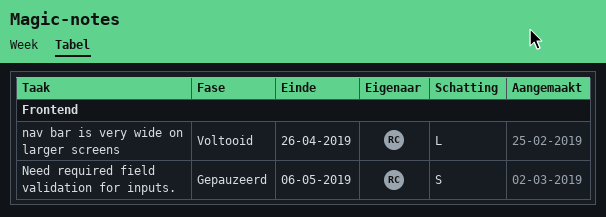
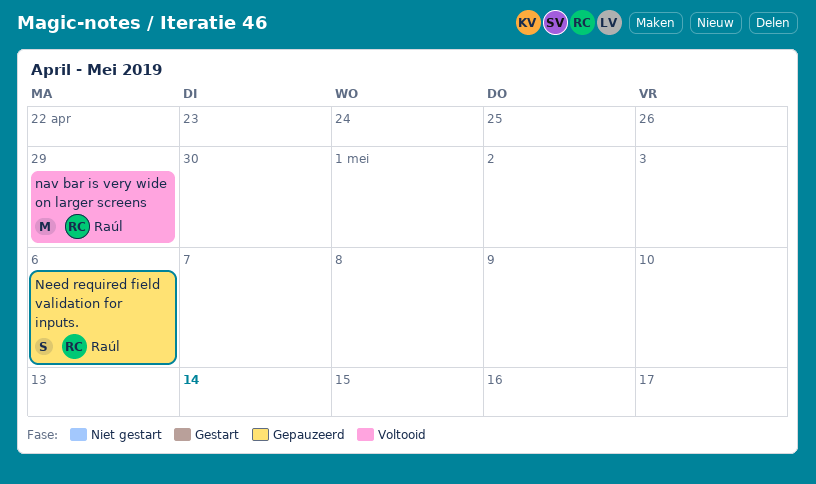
nav bar is very wide on larger screens, estimate: L -> M
nav bar is very wide on larger screens, due: Apr 26 -> Apr 29

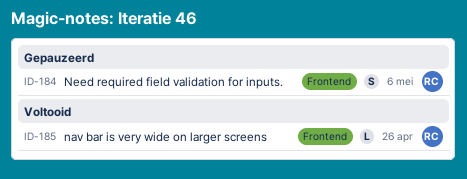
nav bar is very wide on larger screens, estimate: M -> L
nav bar is very wide on larger screens, due: Apr 29 -> Apr 26

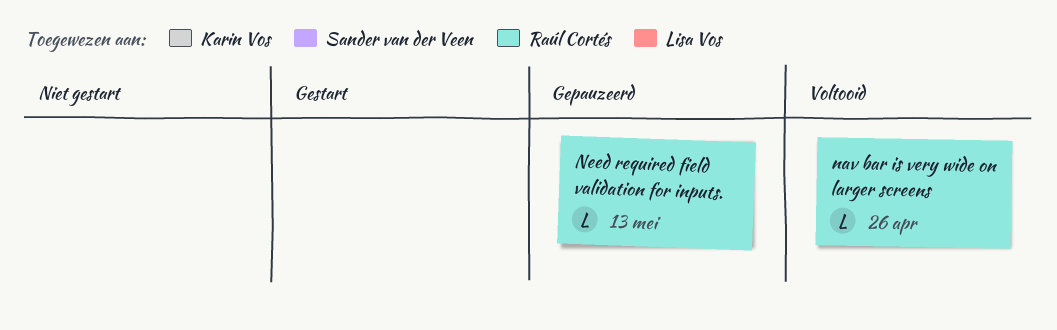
Need required field validation for inputs., estimate: S -> L
Need required field validation for inputs., due: May 6 -> May 13

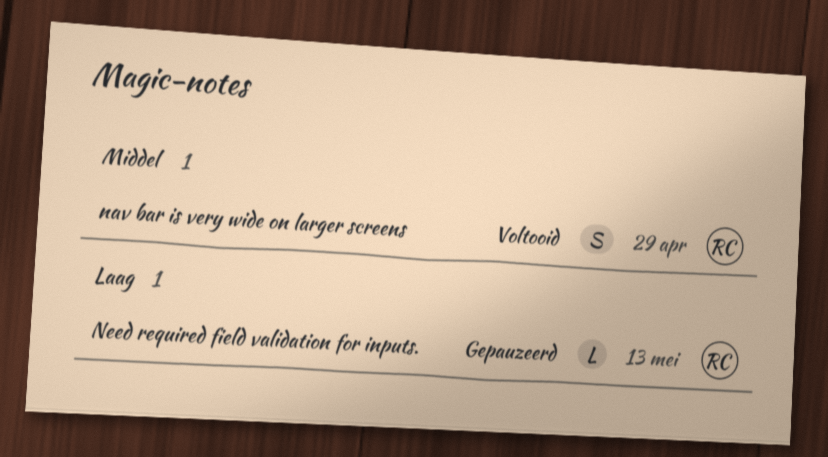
nav bar is very wide on larger screens, estimate: L -> S
nav bar is very wide on larger screens, due: Apr 26 -> Apr 29

